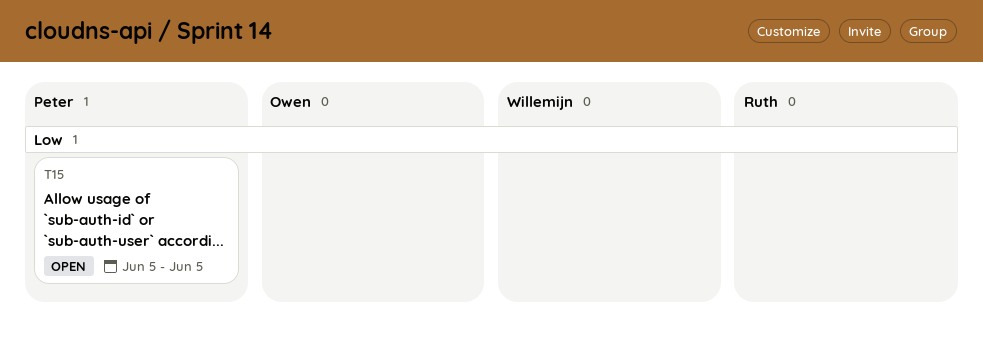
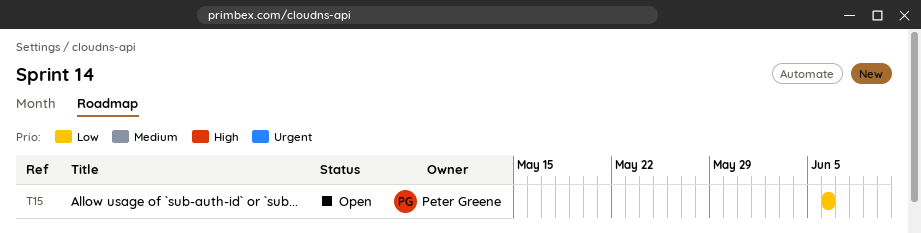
T15, start: Jun 5 -> Jun 6
T15, due: Jun 5 -> Jun 6

